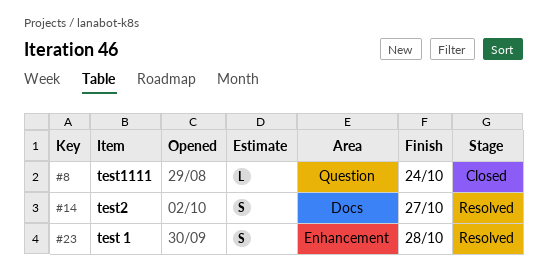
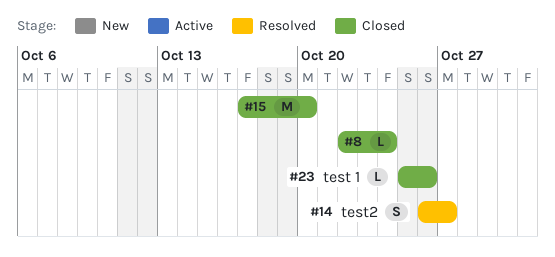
#15: none -> present
#23, status: Resolved -> Closed
#23, estimate: S -> L
#23, due: Oct 28 -> Oct 26

